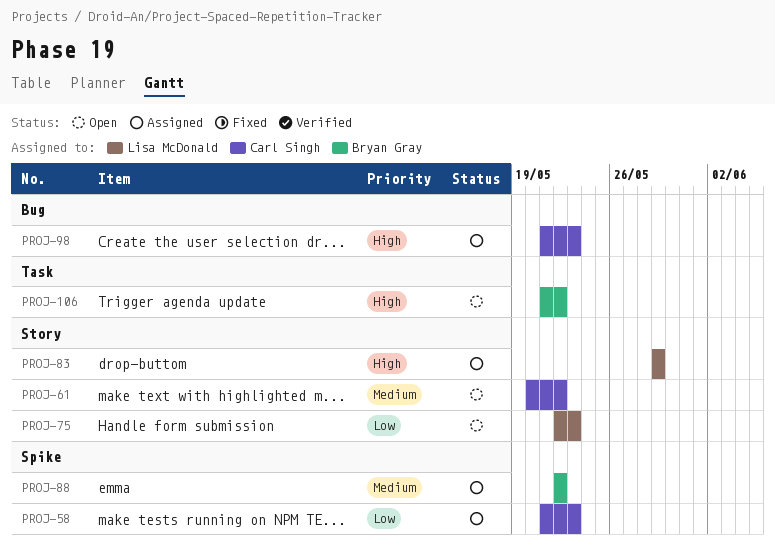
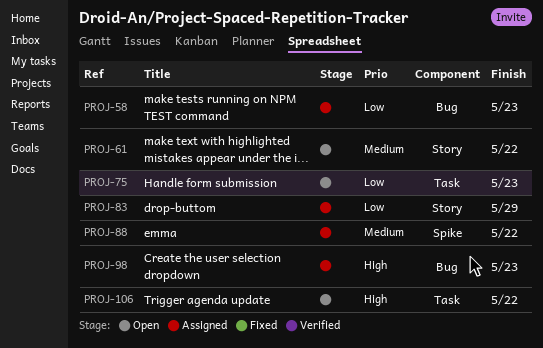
PROJ-58, label: Spike -> Bug
PROJ-75, label: Story -> Task
PROJ-83, priority: High -> Low

